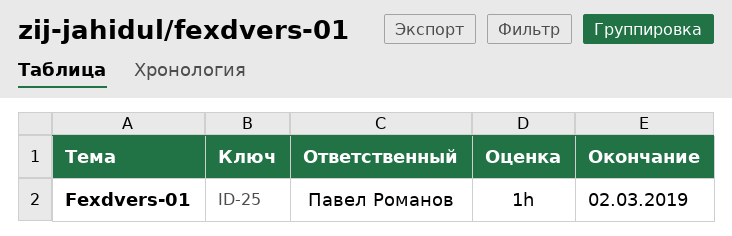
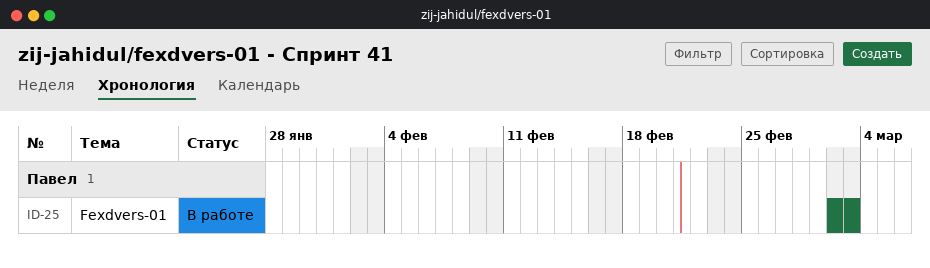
ID-25, due: Mar 2 -> Mar 3

